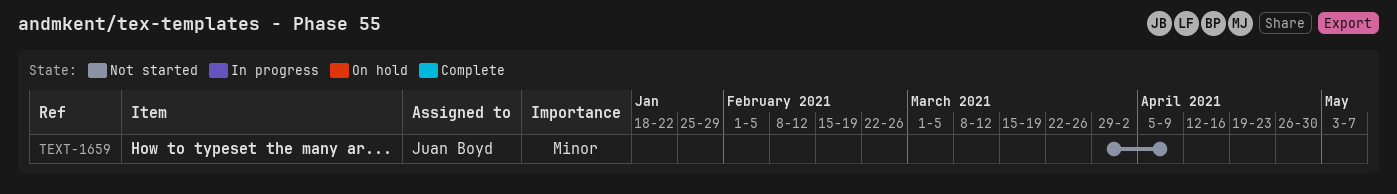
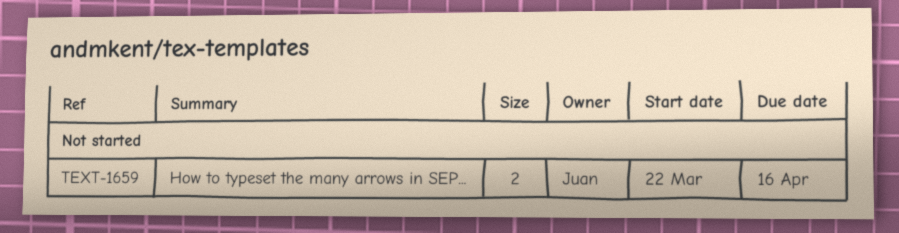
TEXT-1659, start: Mar 29 -> Mar 22
TEXT-1659, due: Apr 9 -> Apr 16

